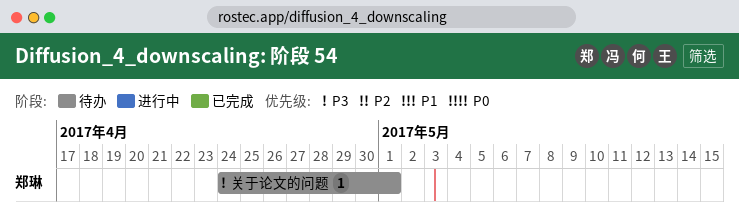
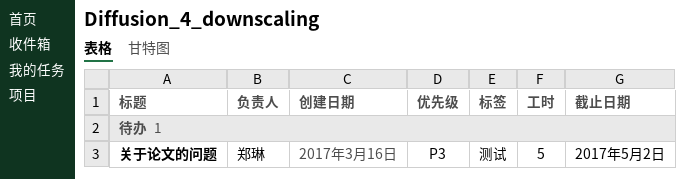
关于论文的问题, estimate: 1 -> 5
关于论文的问题, due: May 1 -> May 2

